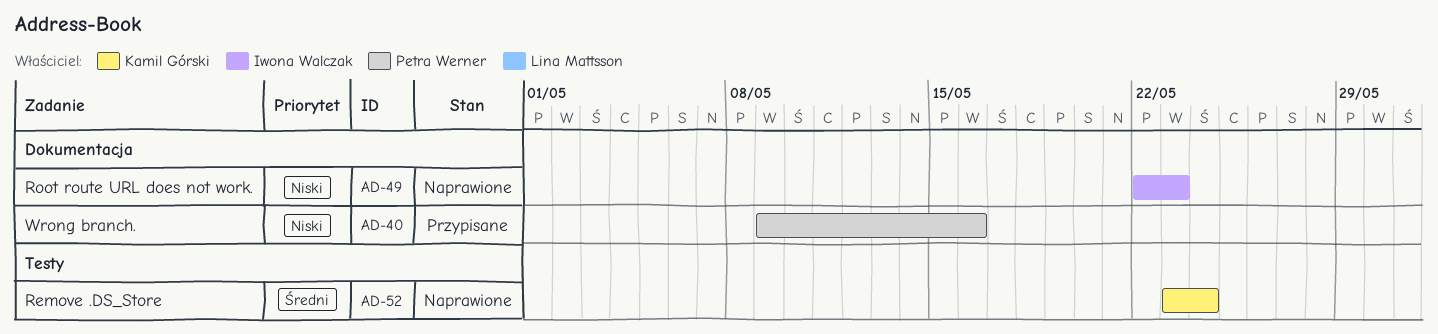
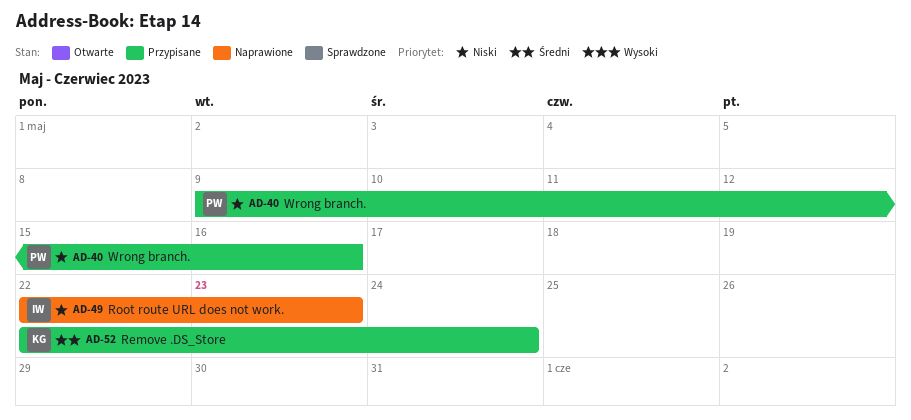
AD-52, status: Naprawione -> Przypisane
AD-52, start: May 23 -> May 22

